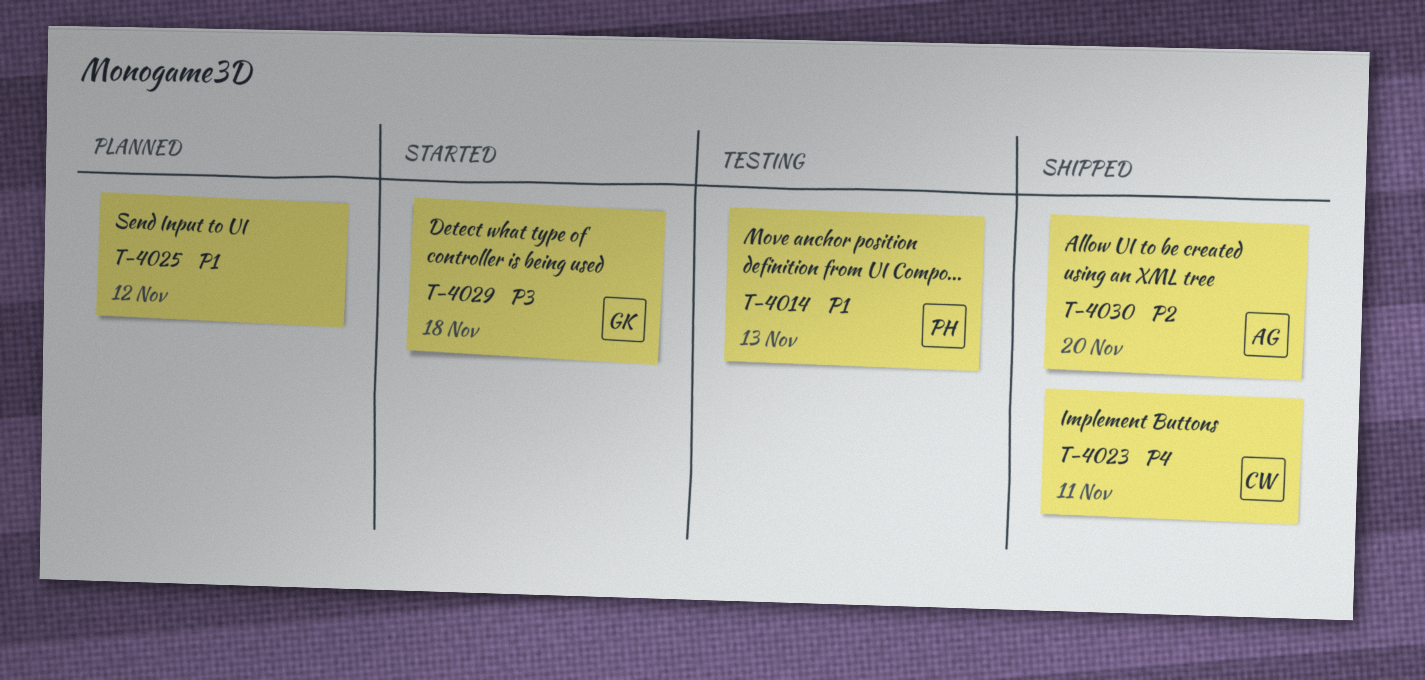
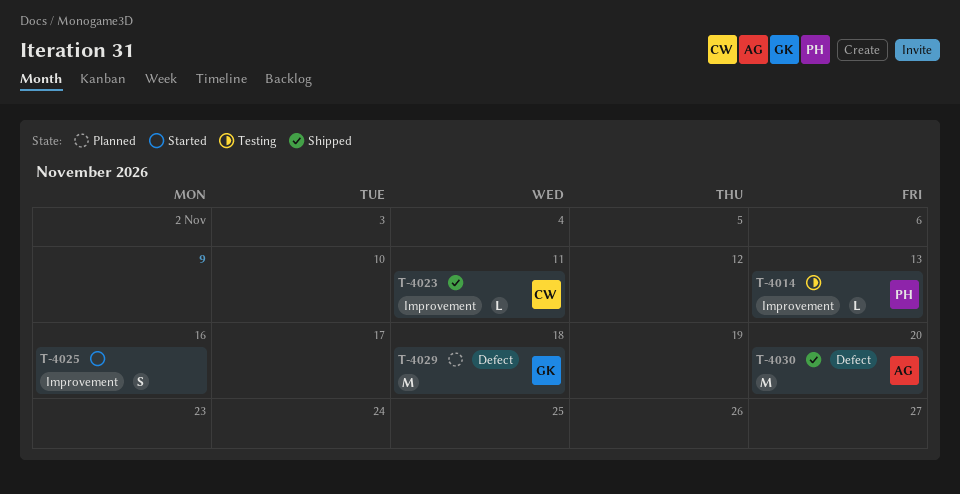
T-4025, status: Planned -> Started
T-4025, due: Nov 12 -> Nov 16
T-4029, status: Started -> Planned

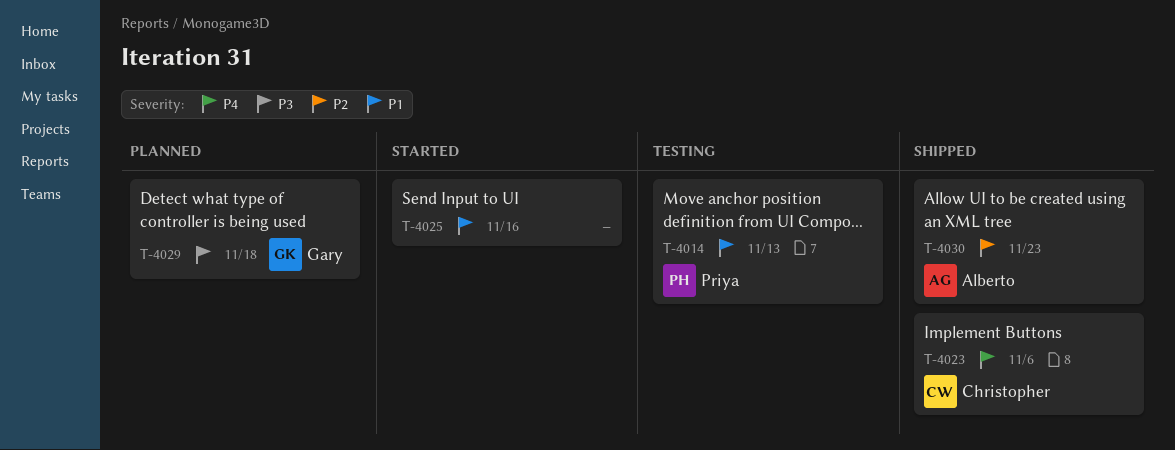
T-4023, due: Nov 11 -> Nov 6
T-4030, due: Nov 20 -> Nov 23

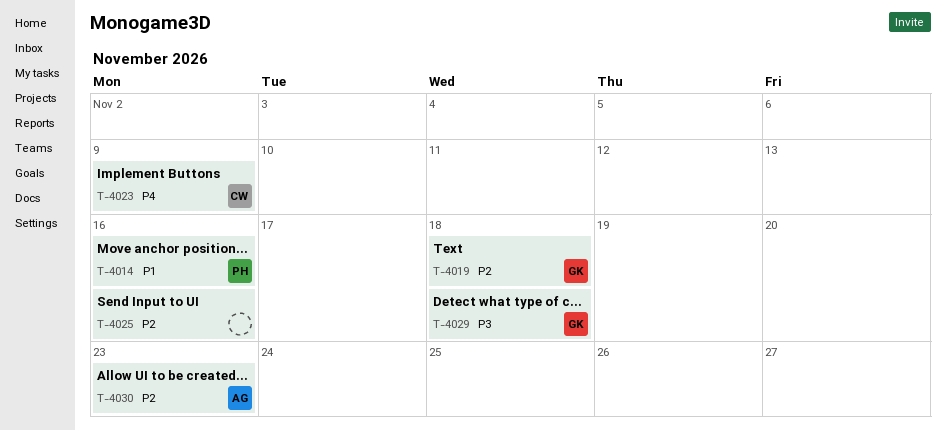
T-4014, due: Nov 13 -> Nov 16
T-4019: none -> present
T-4023, due: Nov 6 -> Nov 9
T-4025, priority: P1 -> P2

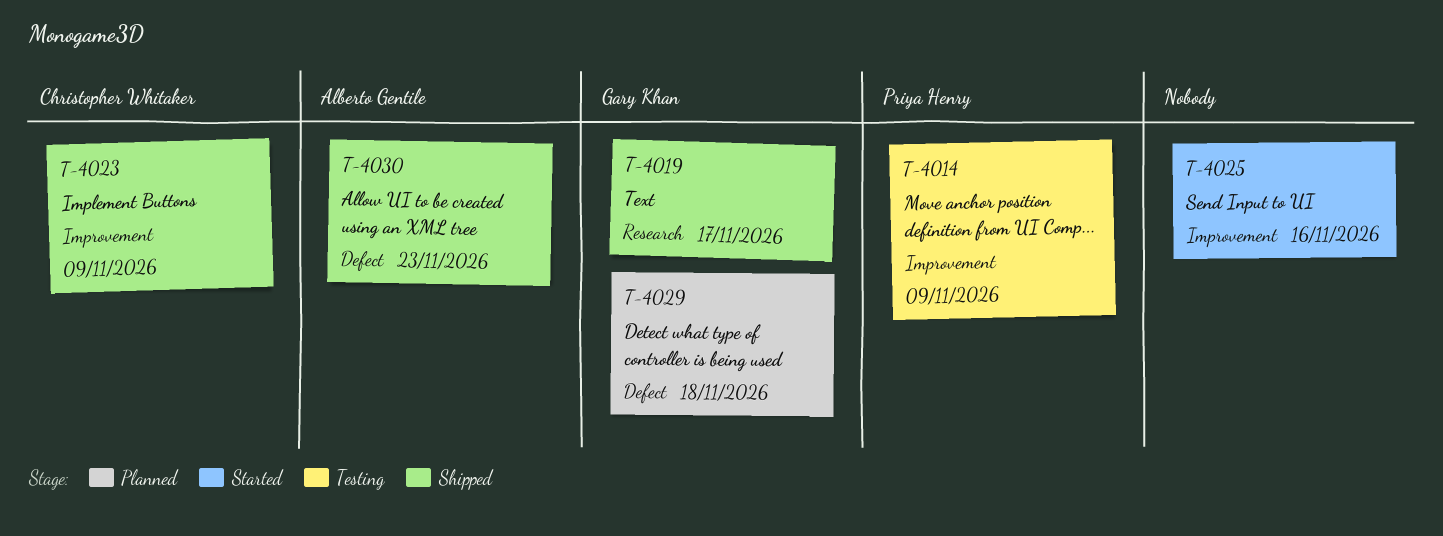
T-4014, due: Nov 16 -> Nov 9
T-4019, due: Nov 18 -> Nov 17

